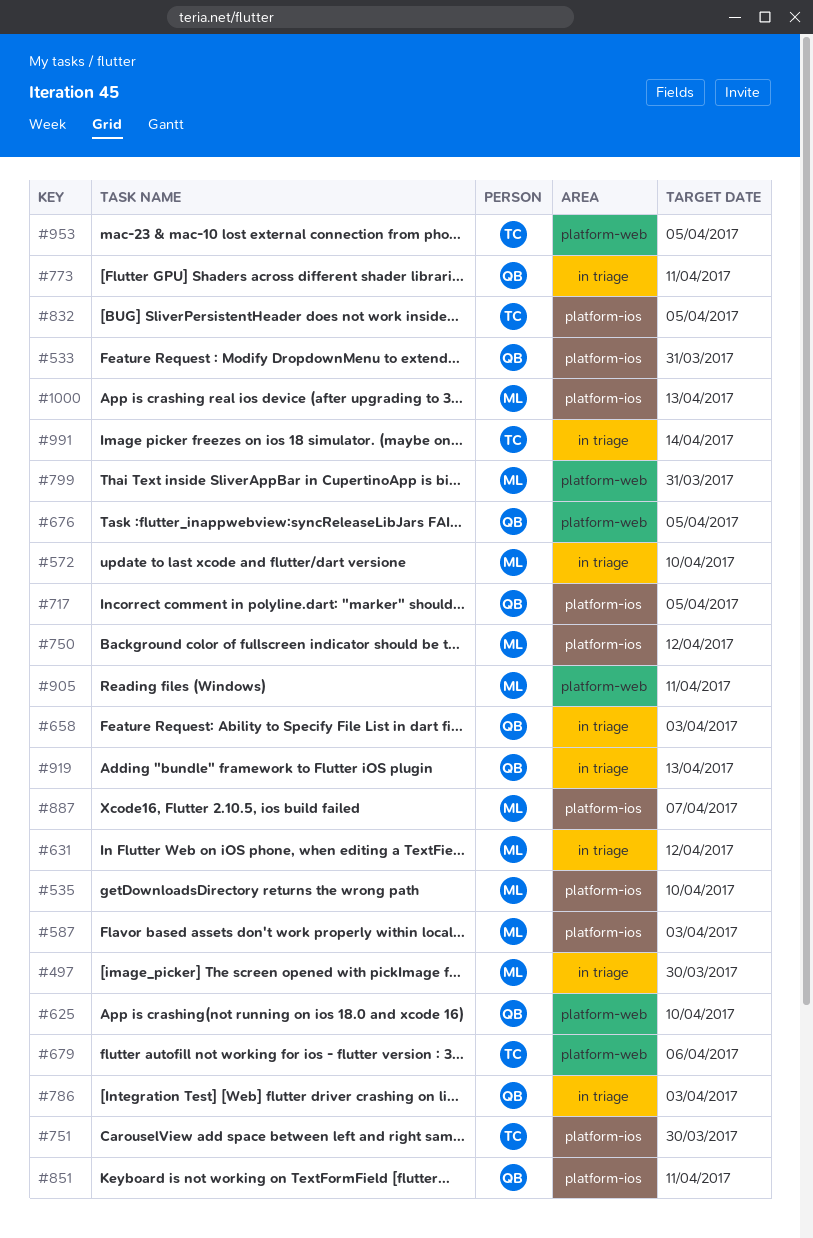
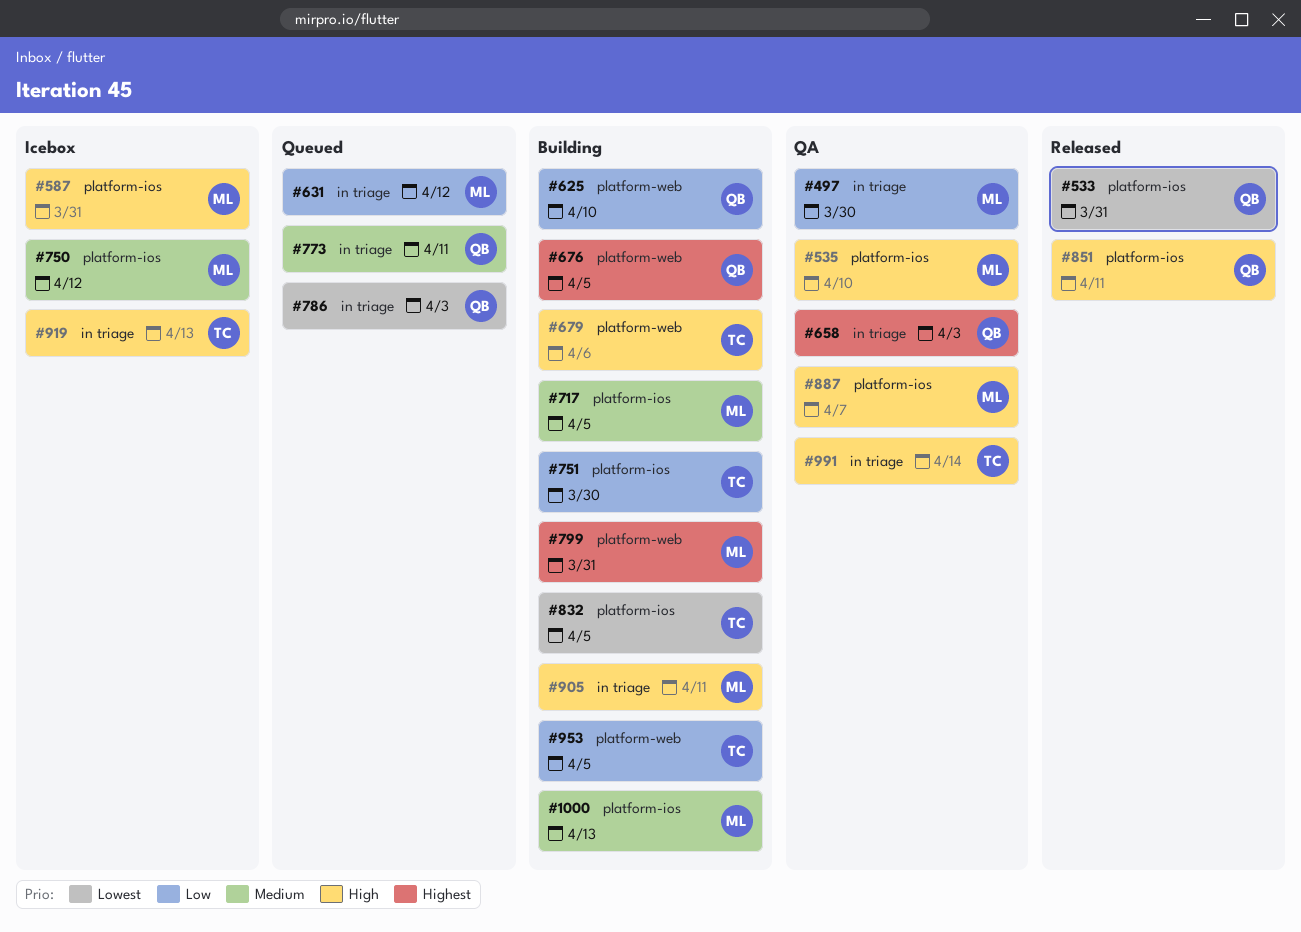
#572: present -> none
#587, due: Apr 3 -> Mar 31
#717, owner: QB -> ML
#905, label: platform-web -> in triage
#919, owner: QB -> TC

